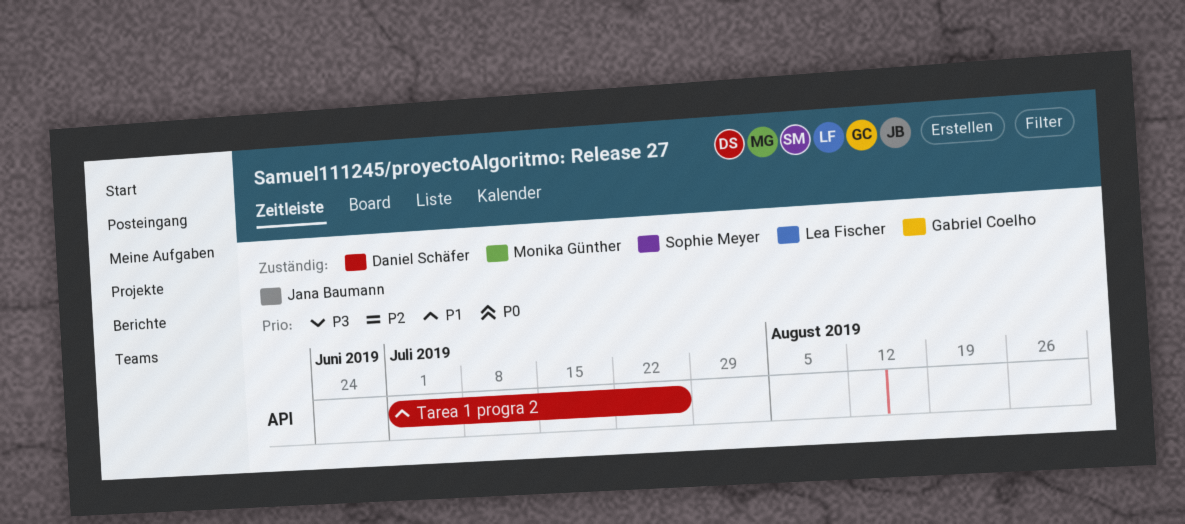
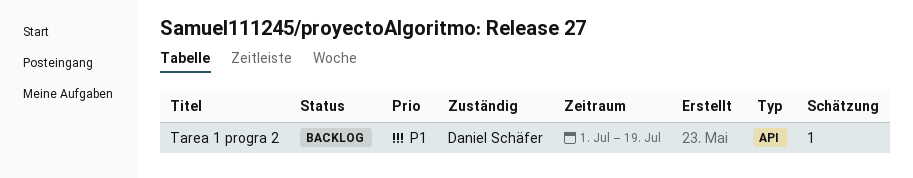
Tarea 1 progra 2, due: Jul 26 -> Jul 19

